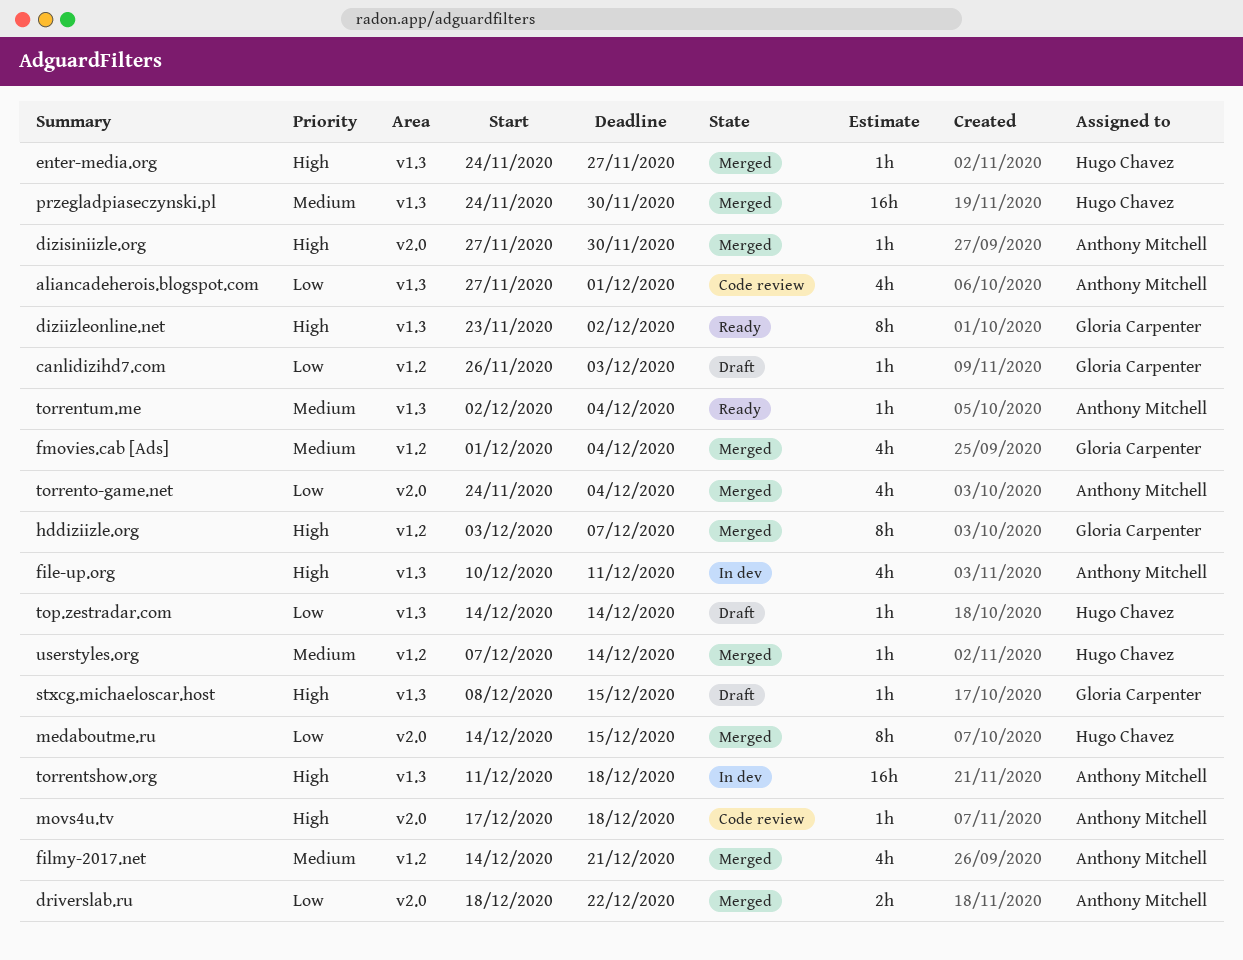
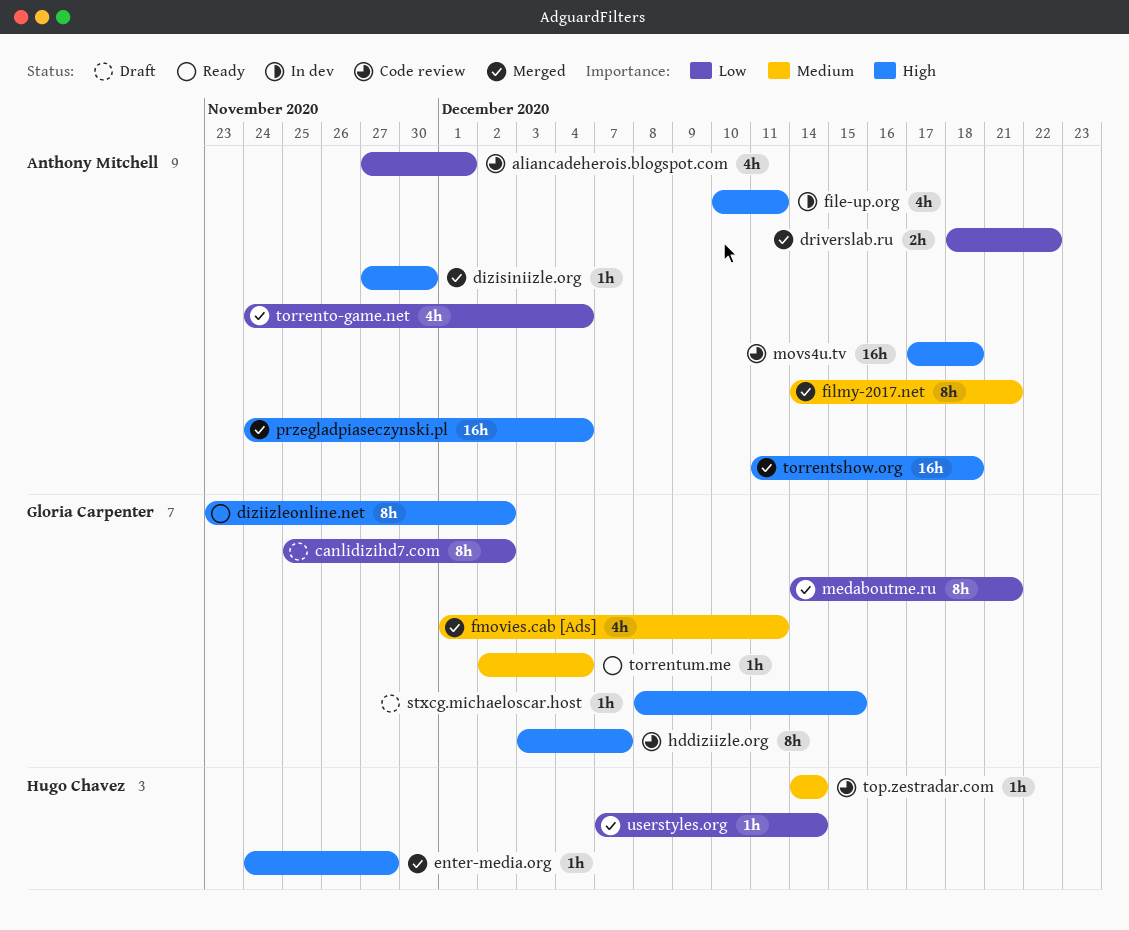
canlidizihd7.com, estimate: 1h -> 8h
canlidizihd7.com, start: Nov 26 -> Nov 25
canlidizihd7.com, due: Dec 3 -> Dec 2
filmy-2017.net, estimate: 4h -> 8h
fmovies.cab [Ads], due: Dec 4 -> Dec 11
hddiziizle.org, status: Merged -> Code review
medaboutme.ru, owner: Hugo Chavez -> Gloria Carpenter
medaboutme.ru, due: Dec 15 -> Dec 21
movs4u.tv, estimate: 1h -> 16h
przegladpiaseczynski.pl, owner: Hugo Chavez -> Anthony Mitchell
przegladpiaseczynski.pl, priority: Medium -> High
przegladpiaseczynski.pl, due: Nov 30 -> Dec 4
top.zestradar.com, status: Draft -> Code review
top.zestradar.com, priority: Low -> Medium
torrentshow.org, status: In dev -> Merged
torrentum.me, owner: Anthony Mitchell -> Gloria Carpenter
userstyles.org, priority: Medium -> Low

